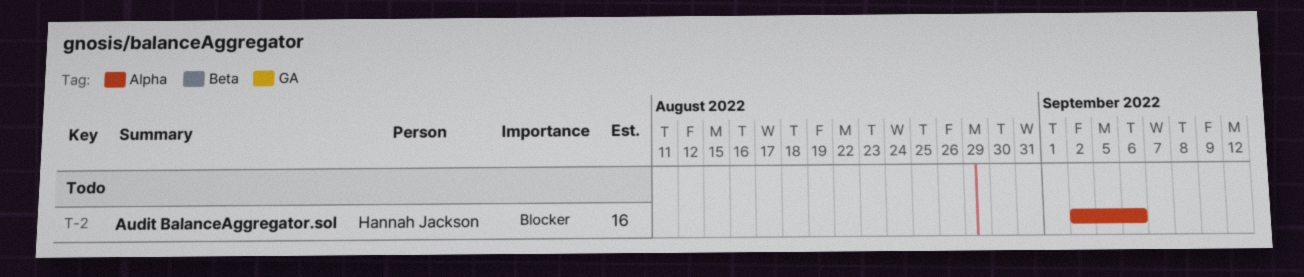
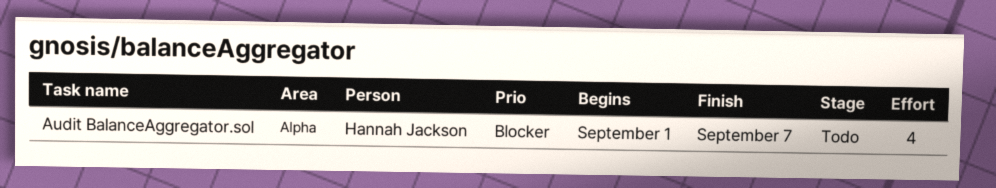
Audit BalanceAggregator.sol, estimate: 16 -> 4
Audit BalanceAggregator.sol, start: Sep 2 -> Sep 1
Audit BalanceAggregator.sol, due: Sep 6 -> Sep 7

